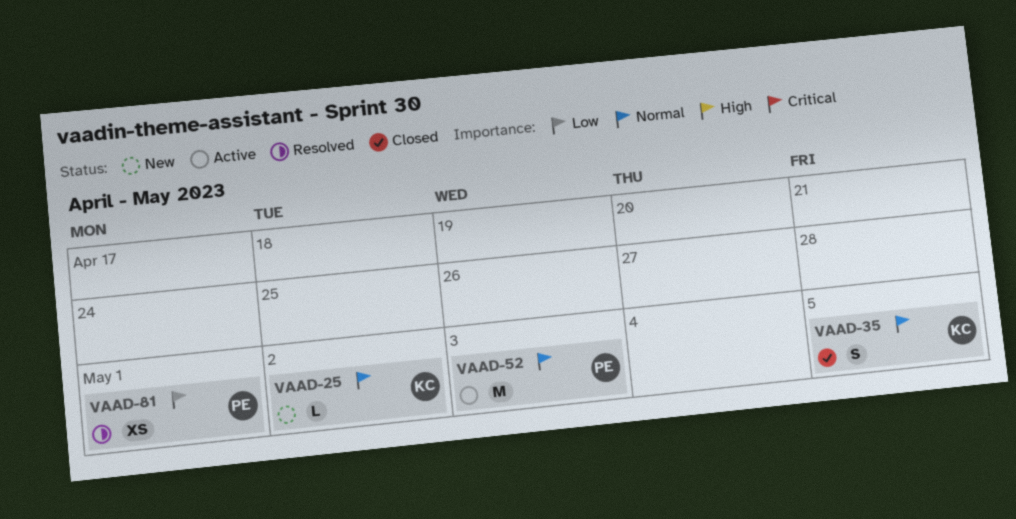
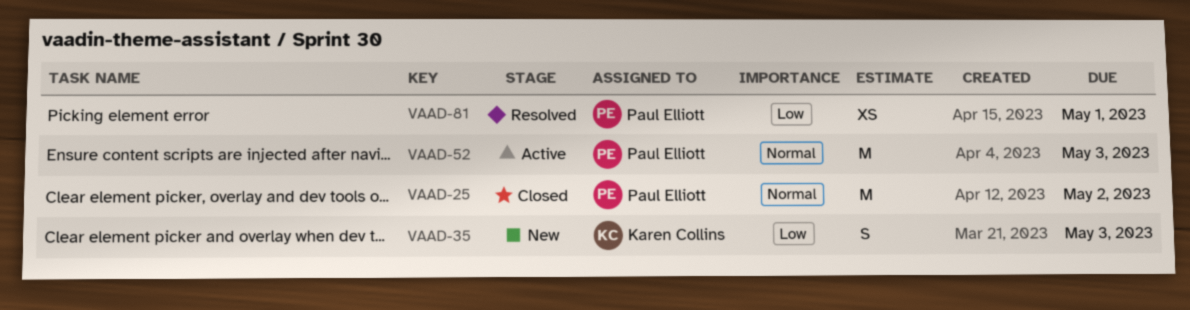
VAAD-25, status: New -> Closed
VAAD-25, owner: Karen Collins -> Paul Elliott
VAAD-25, estimate: L -> M
VAAD-35, status: Closed -> New
VAAD-35, priority: Normal -> Low
VAAD-35, due: May 5 -> May 3

